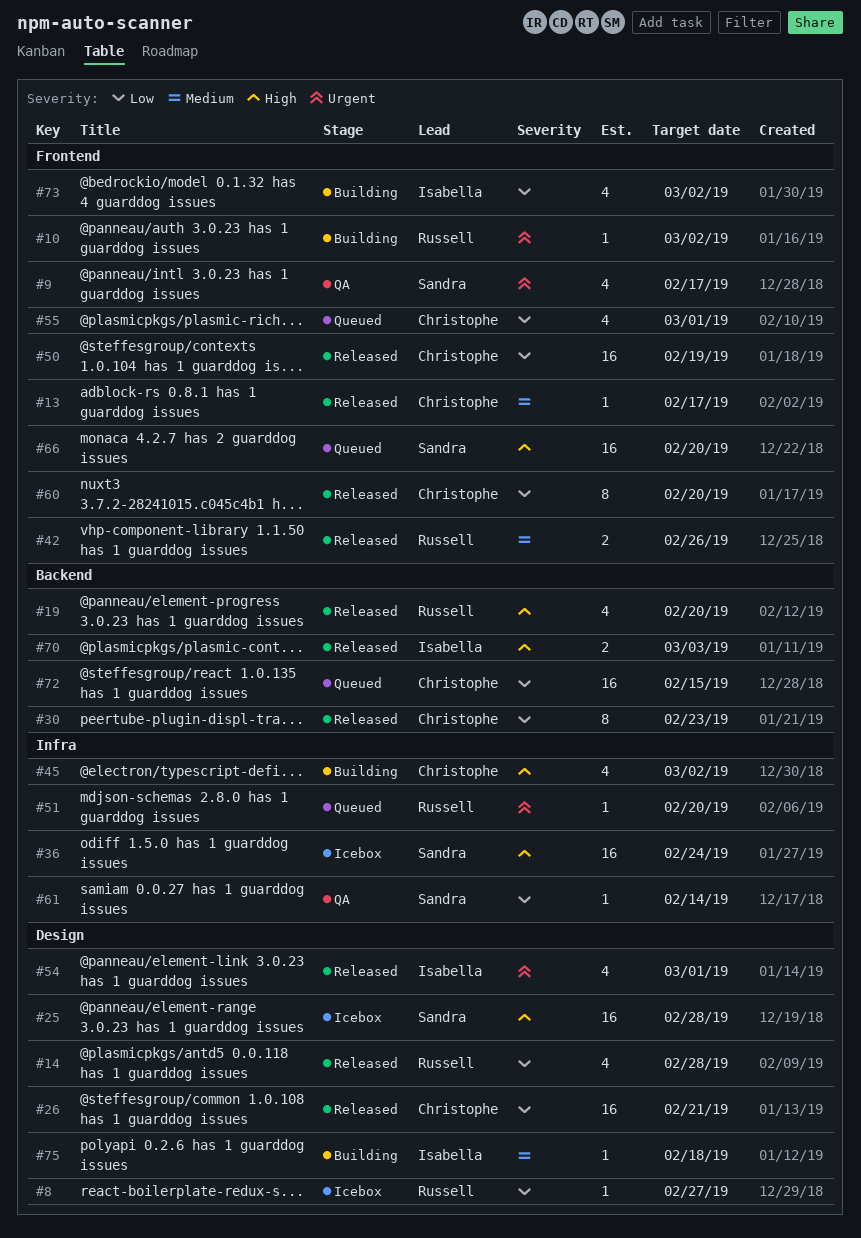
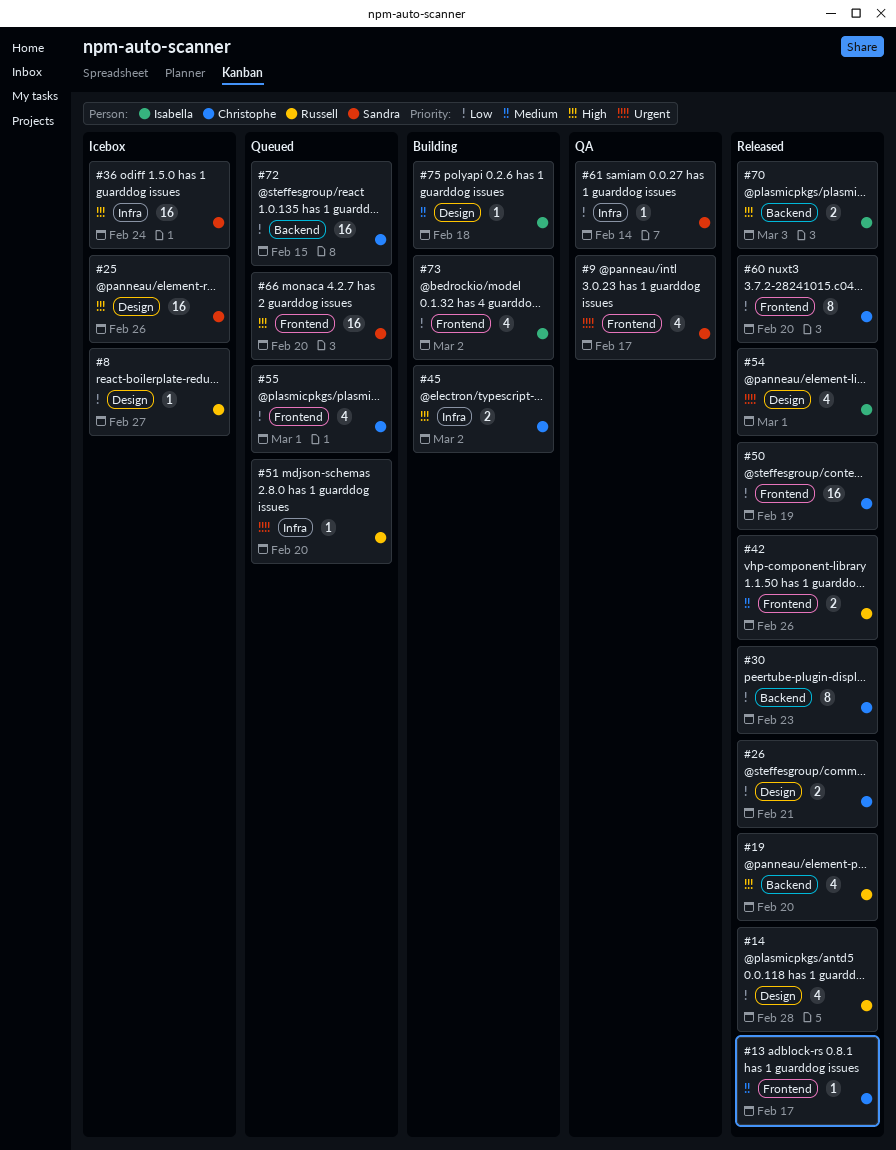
#10: present -> none
#25, due: Feb 28 -> Feb 26
#26, estimate: 16 -> 2
#45, estimate: 4 -> 2

